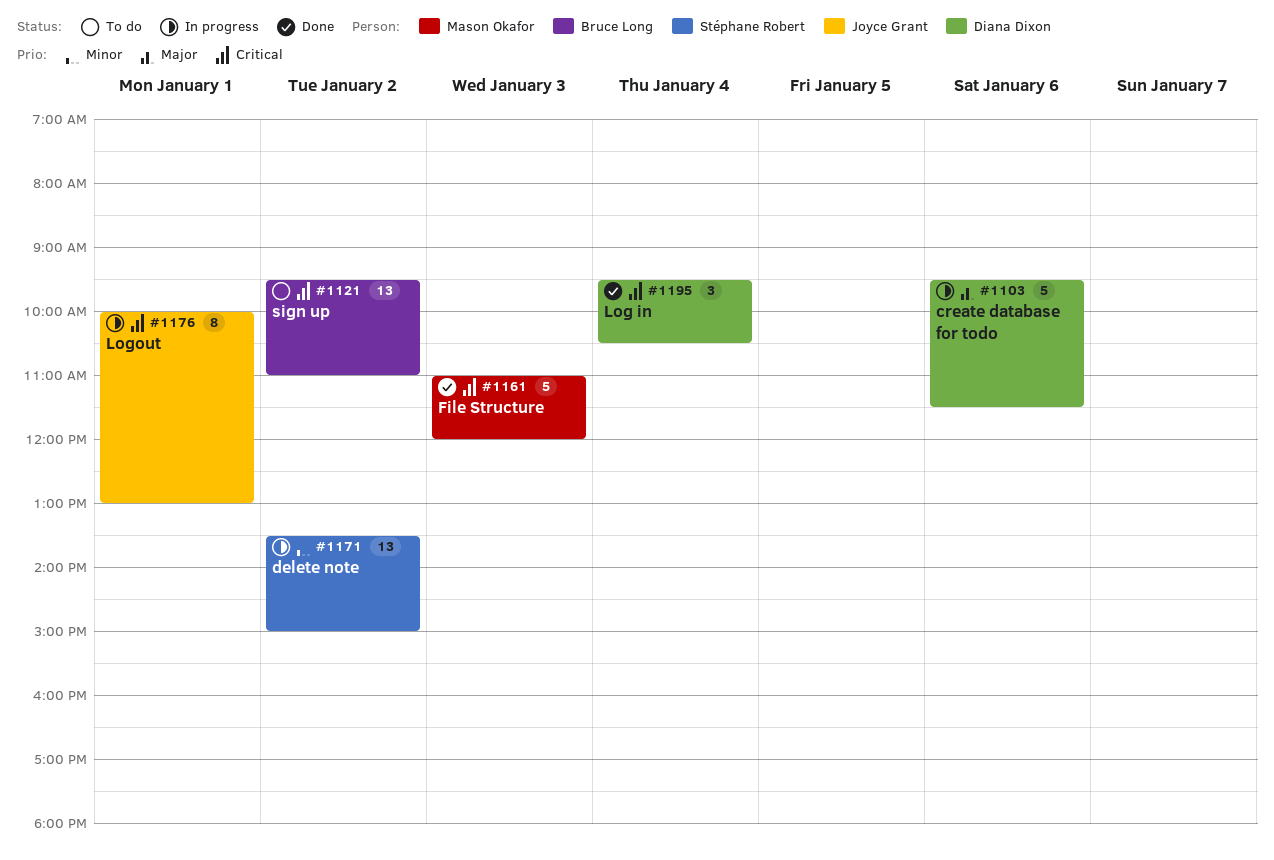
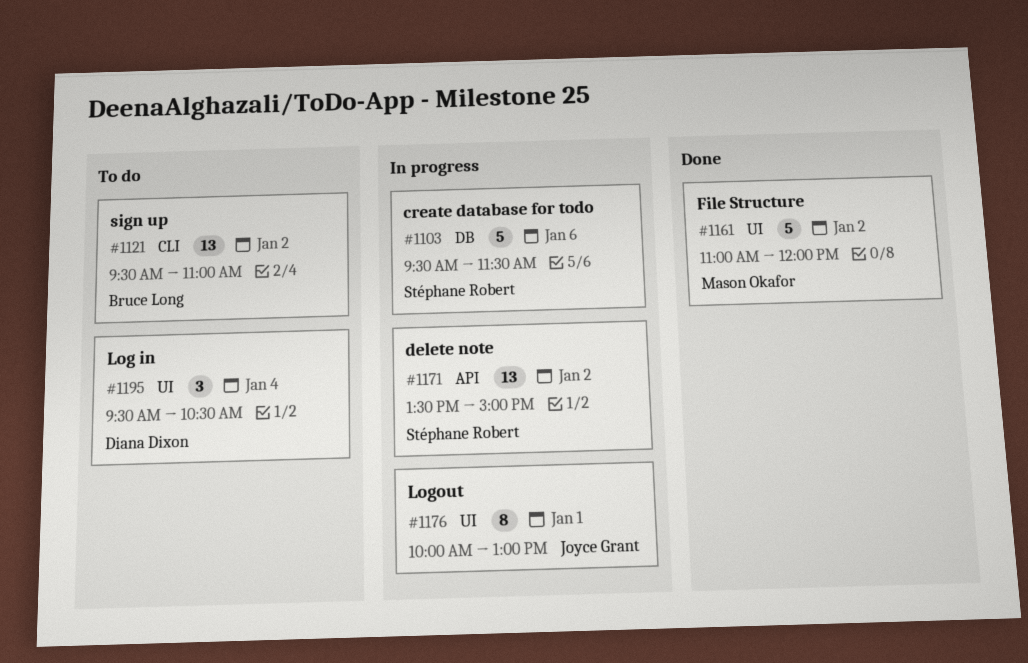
#1103, owner: Diana Dixon -> Stéphane Robert
#1161, day: Jan 3 -> Jan 2
#1195, status: Done -> To do

